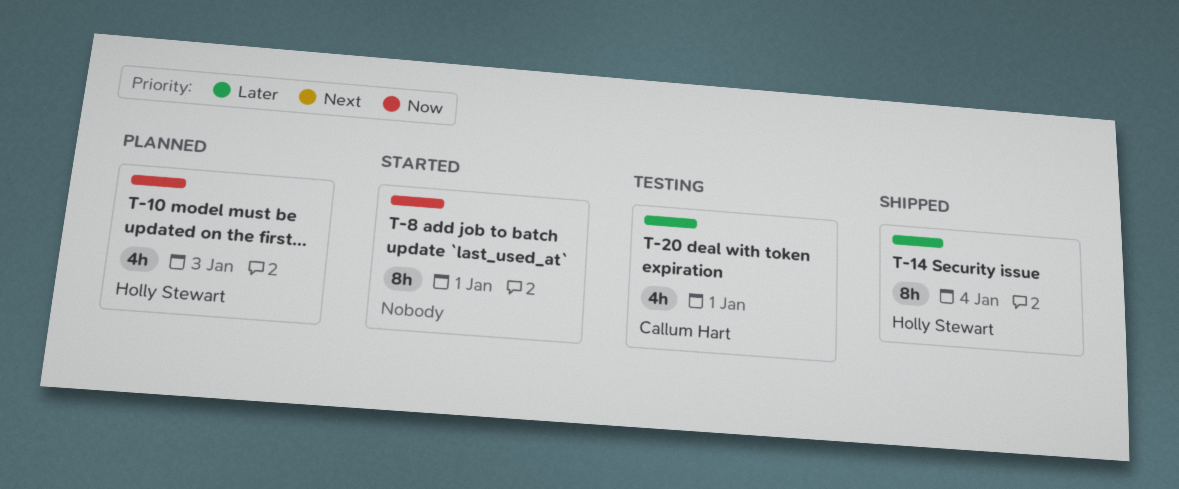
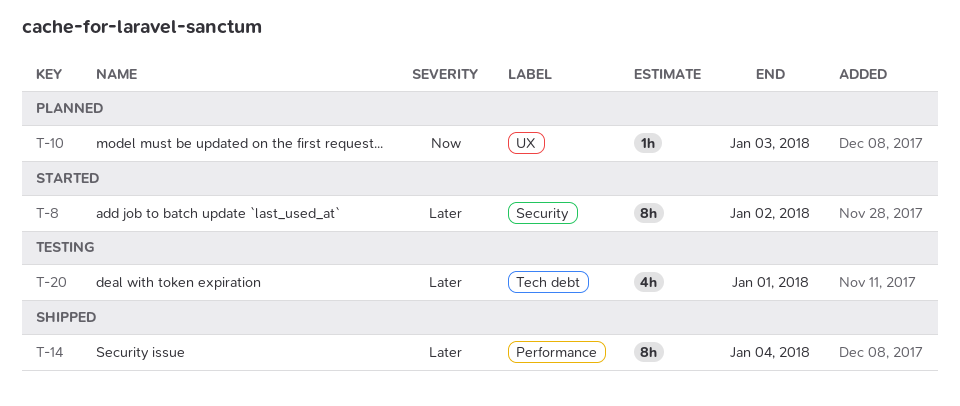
T-8, priority: Now -> Later
T-8, due: Jan 1 -> Jan 2
T-10, estimate: 4h -> 1h

